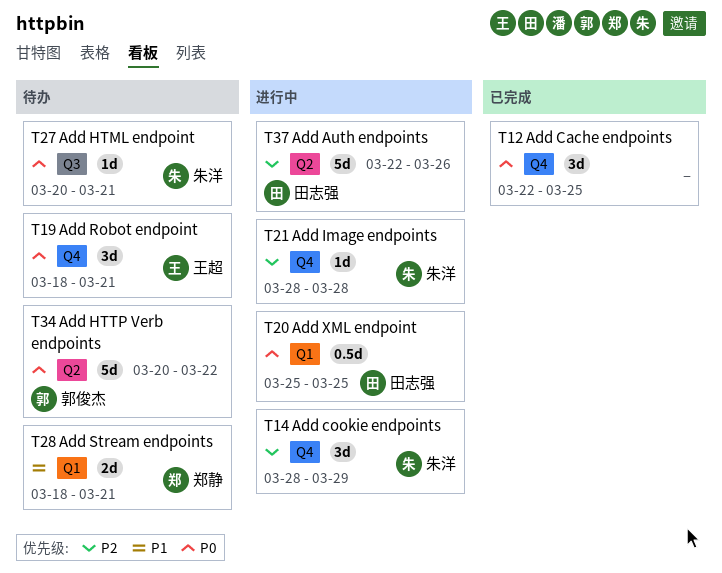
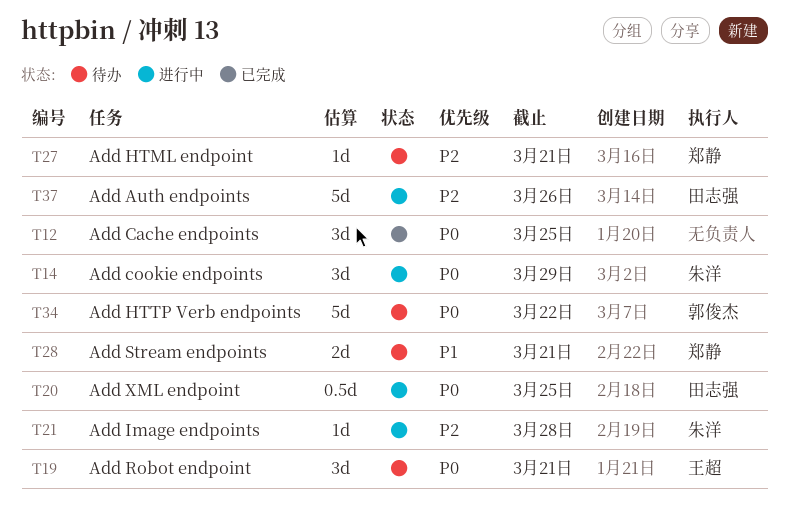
T14, priority: P2 -> P0
T27, owner: 朱洋 -> 郑静
T27, priority: P0 -> P2

